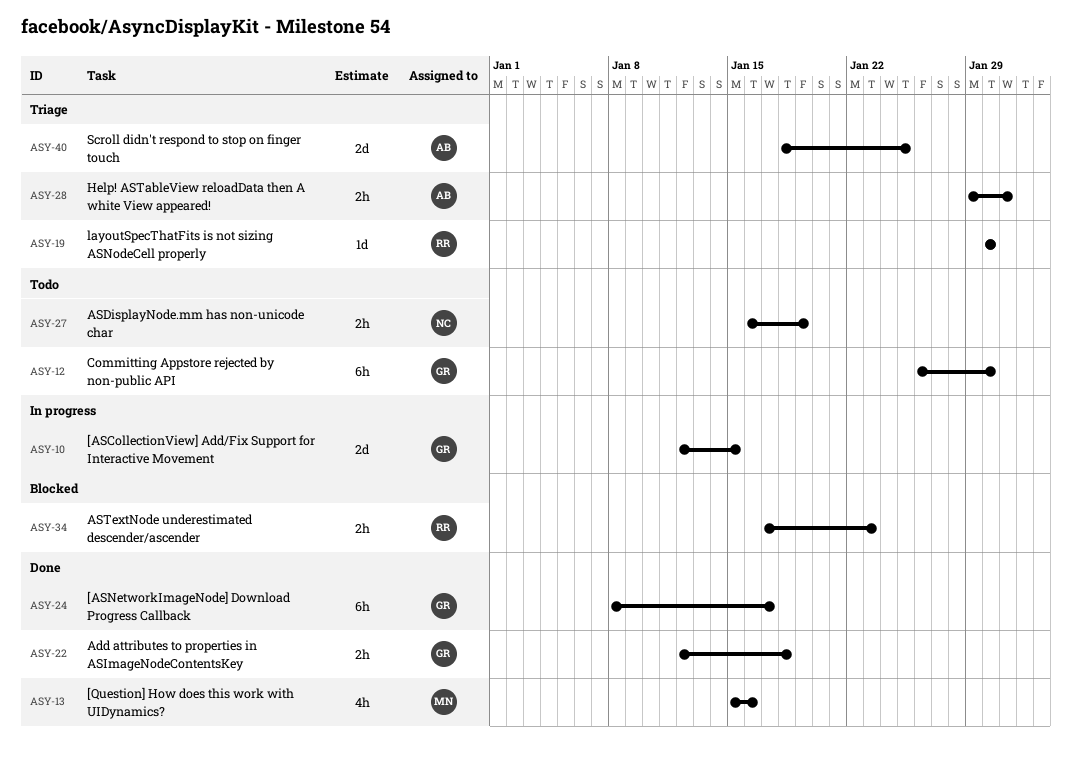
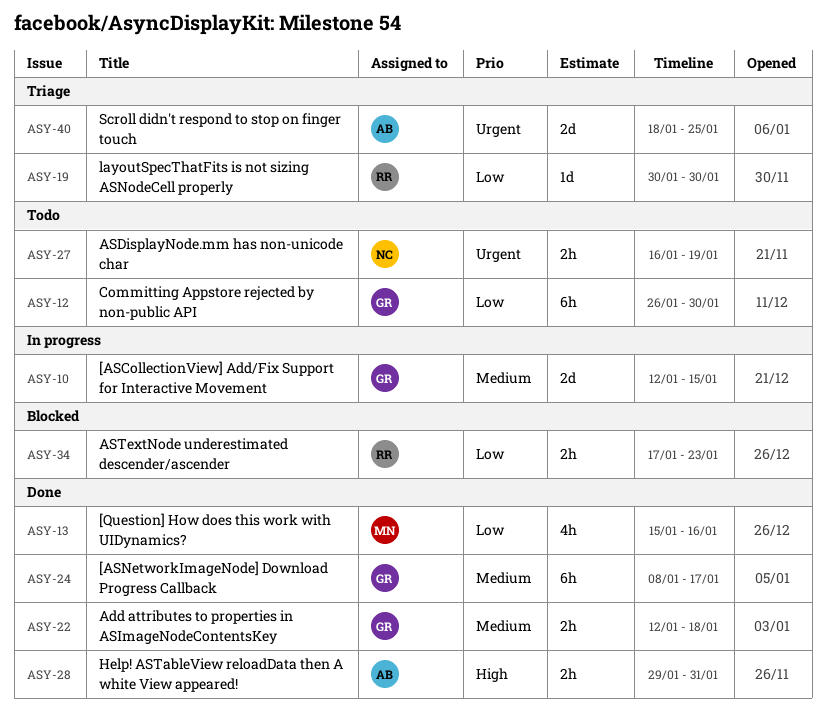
ASY-28, status: Triage -> Done

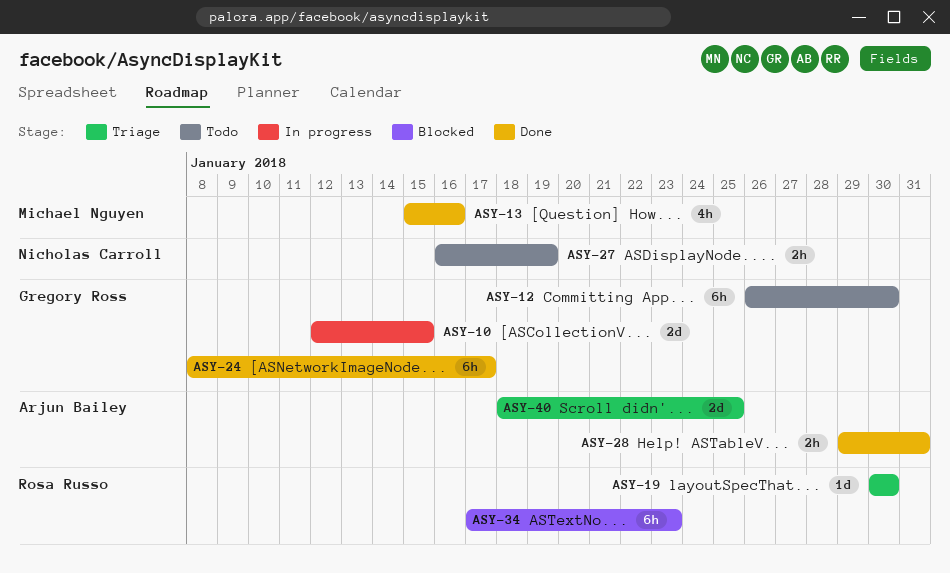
ASY-22: present -> none
ASY-34, estimate: 2h -> 6h

